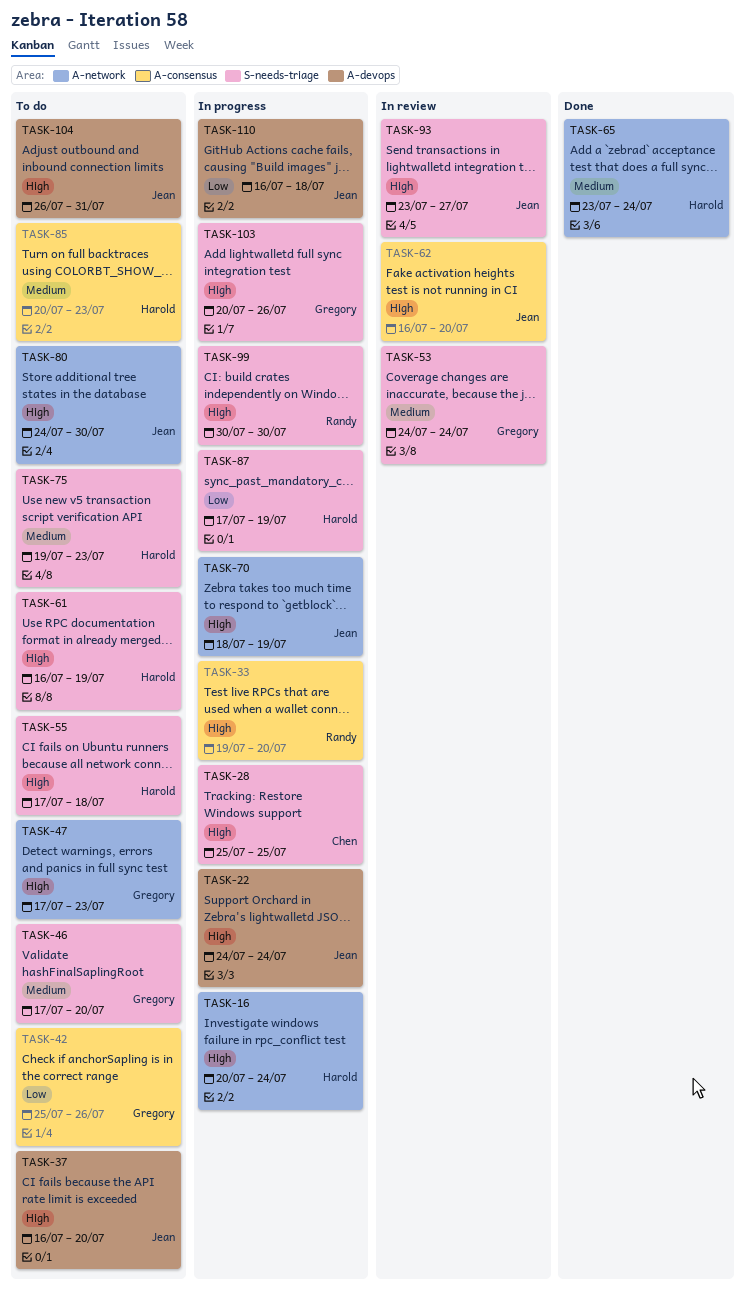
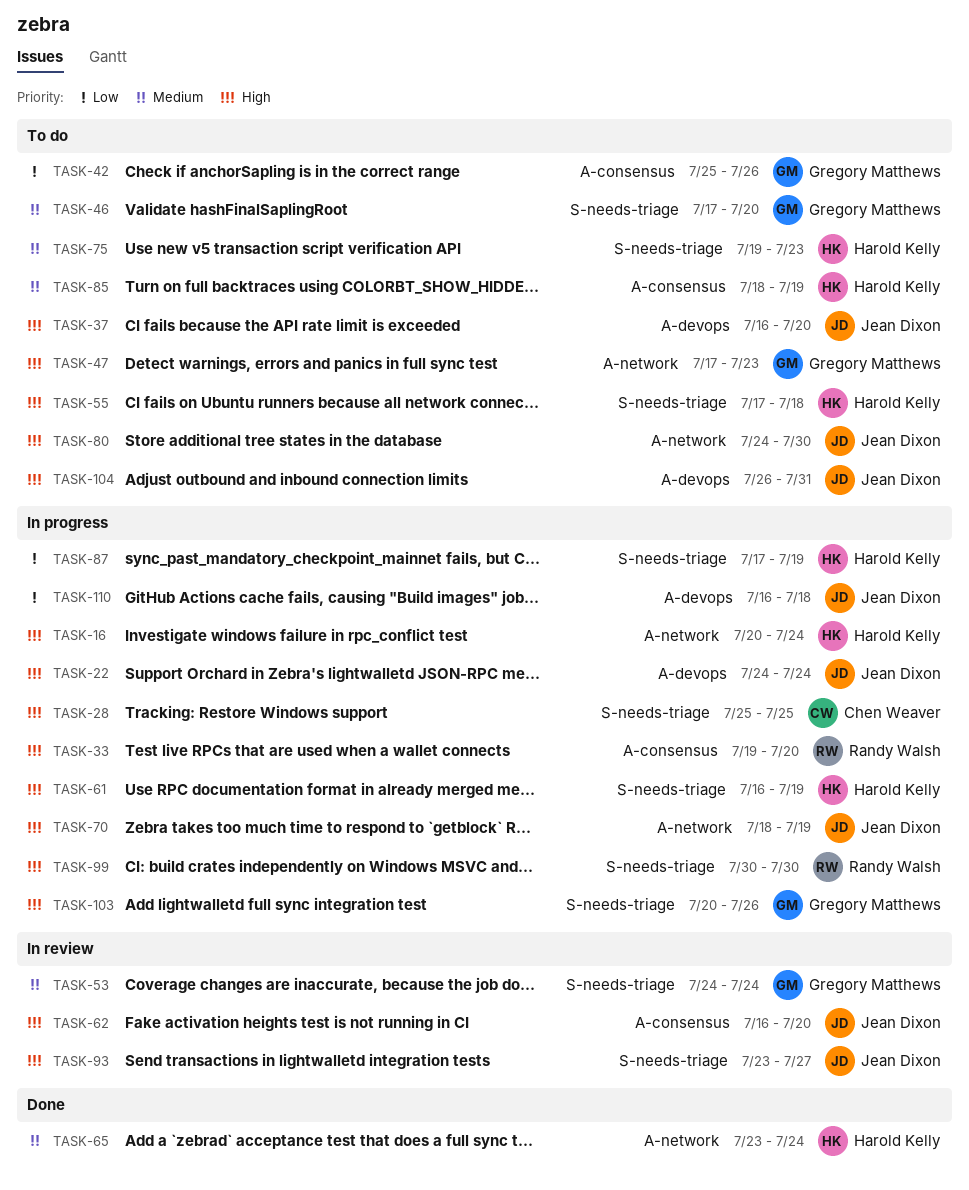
TASK-61, status: To do -> In progress
TASK-85, start: Jul 20 -> Jul 18
TASK-85, due: Jul 23 -> Jul 19

